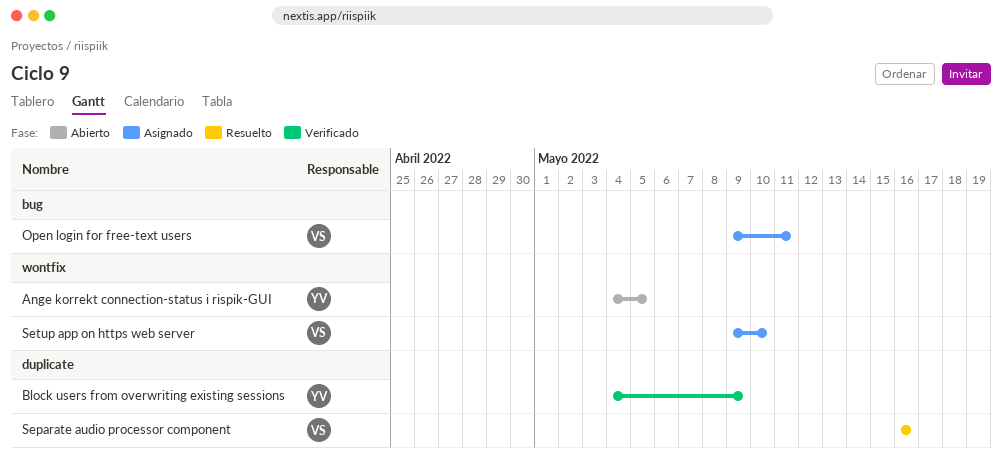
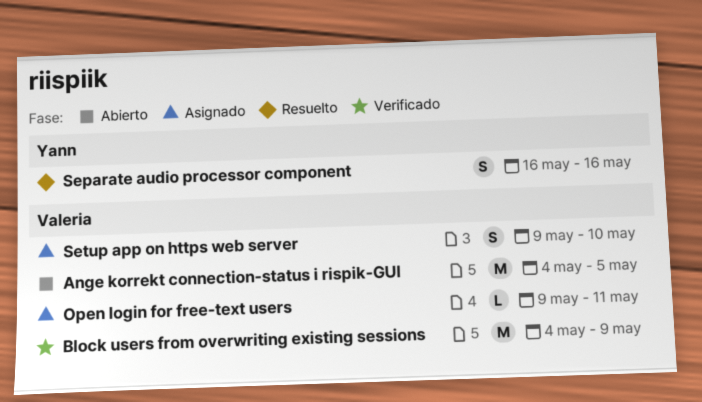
Ange korrekt connection-status i rispik-GUI, owner: Yann -> Valeria
Block users from overwriting existing sessions, owner: Yann -> Valeria
Separate audio processor component, owner: Valeria -> Yann

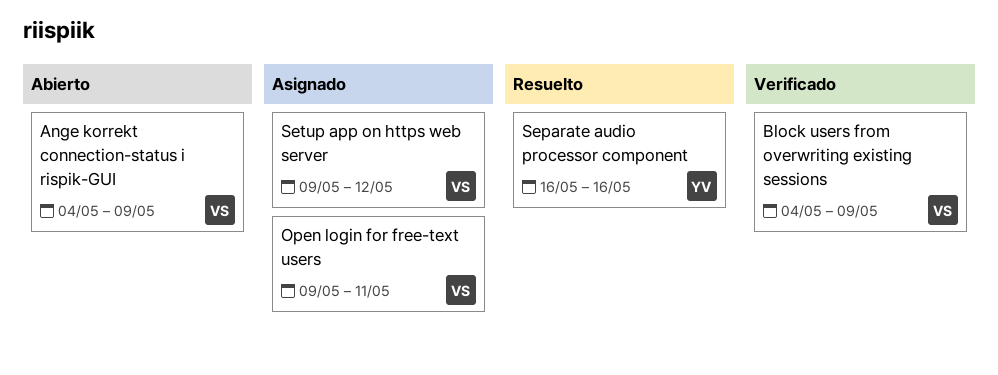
Ange korrekt connection-status i rispik-GUI, due: May 5 -> May 9
Setup app on https web server, due: May 10 -> May 12

